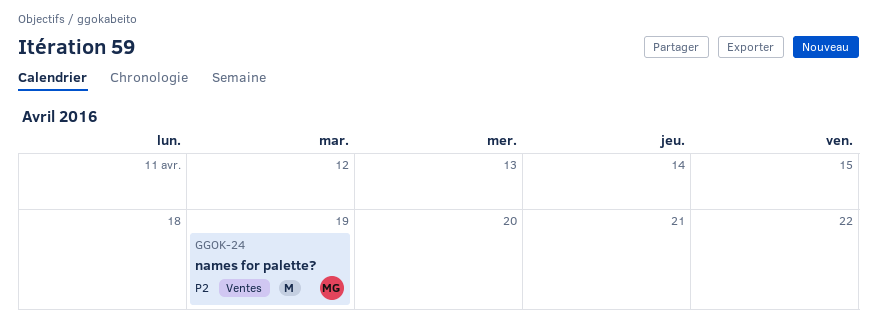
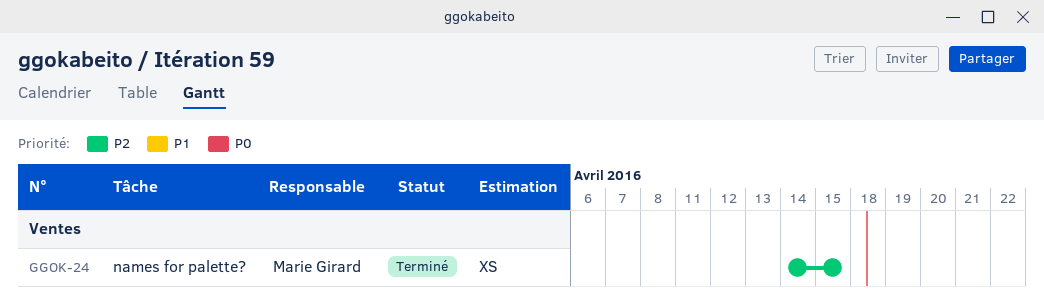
GGOK-24, estimate: M -> XS
GGOK-24, due: Apr 19 -> Apr 15

